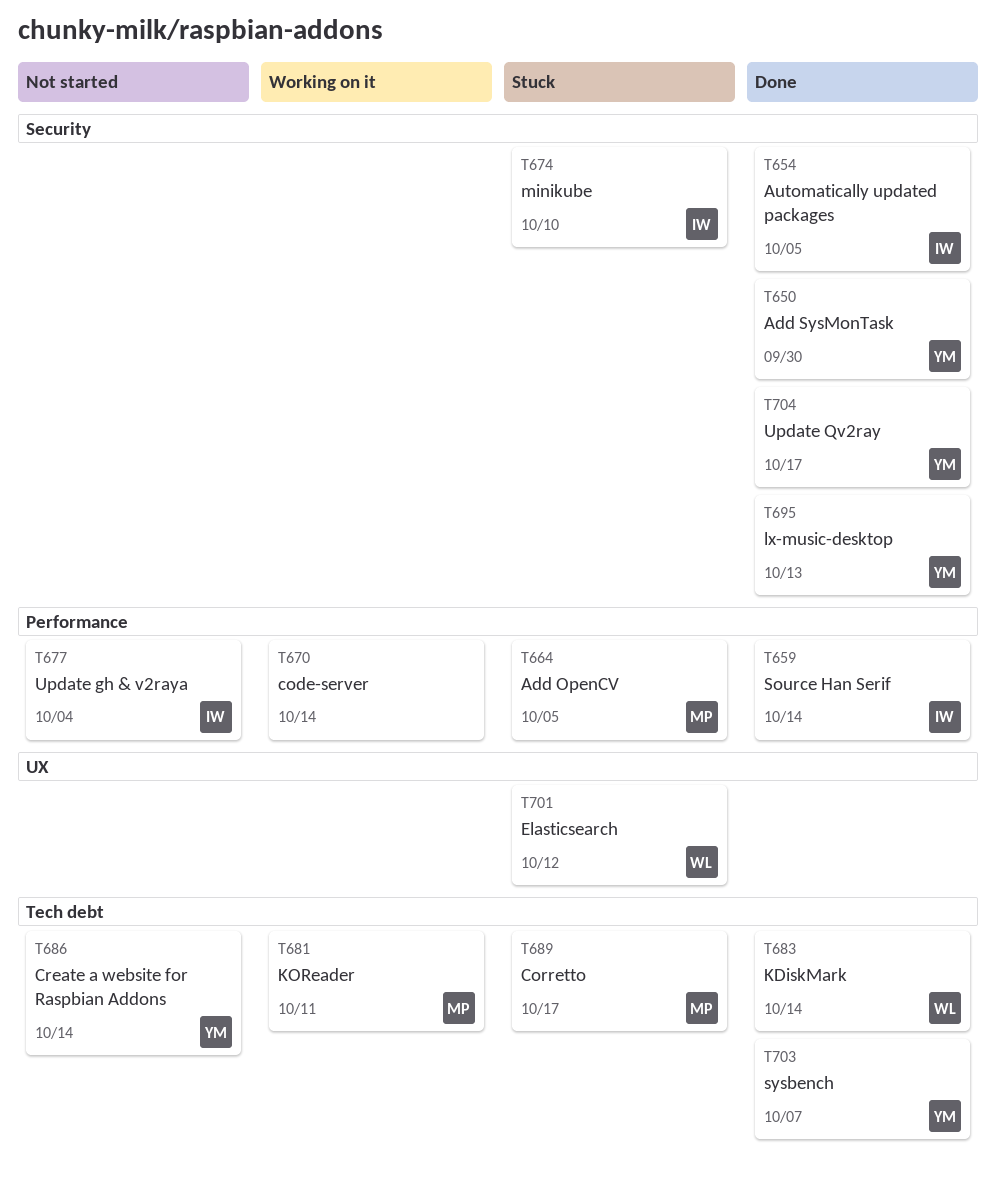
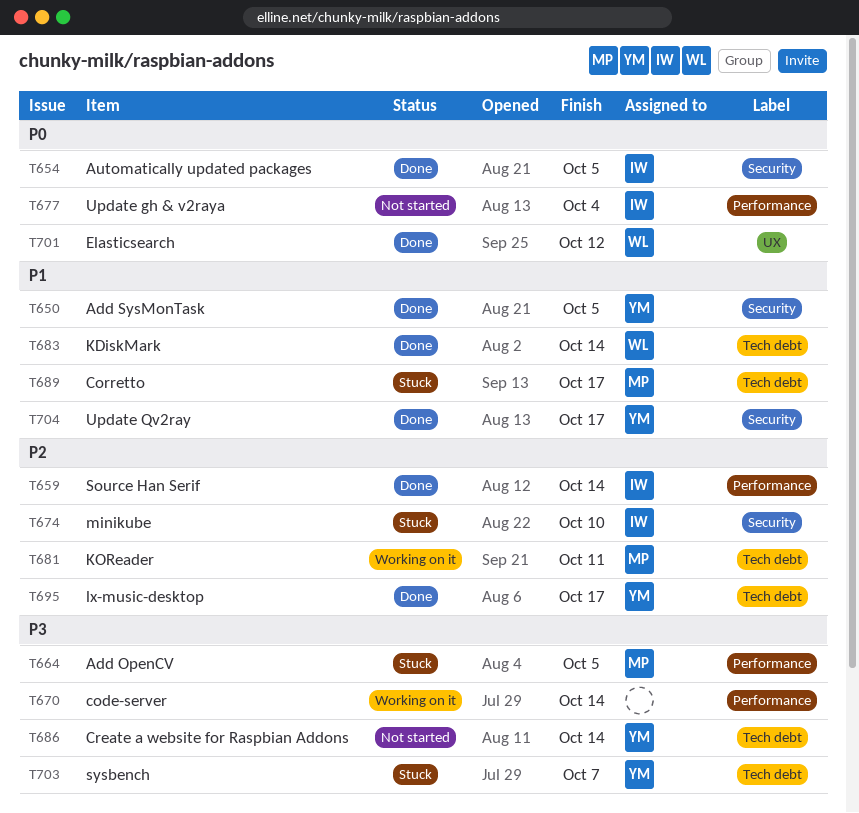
T650, due: Sep 30 -> Oct 5
T695, label: Security -> Tech debt
T695, due: Oct 13 -> Oct 17
T701, status: Stuck -> Done
T703, status: Done -> Stuck

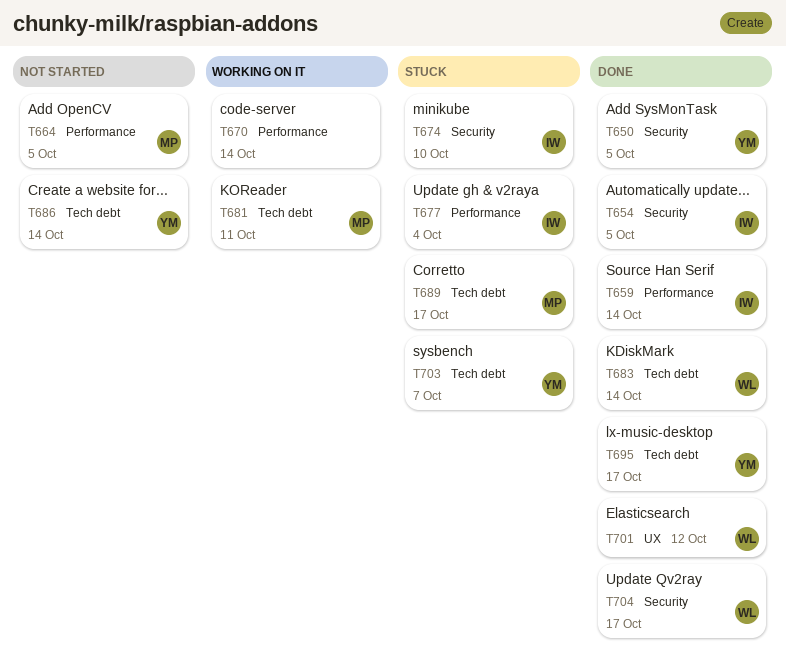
T664, status: Stuck -> Not started
T677, status: Not started -> Stuck
T704, owner: YM -> WL

